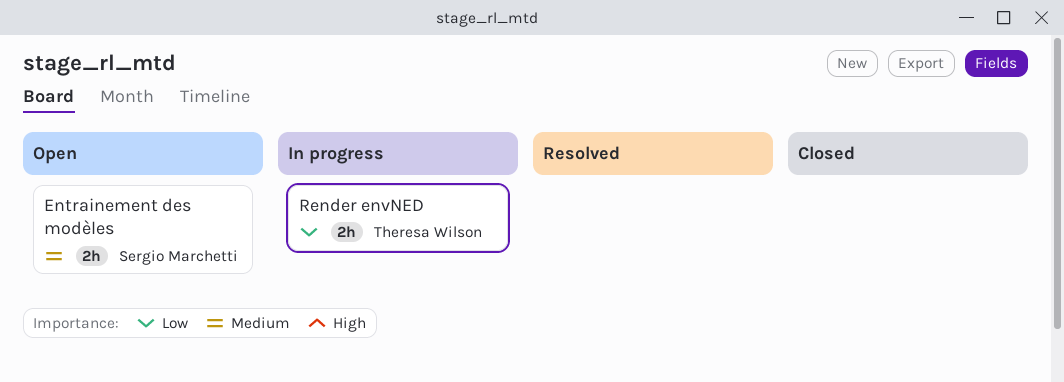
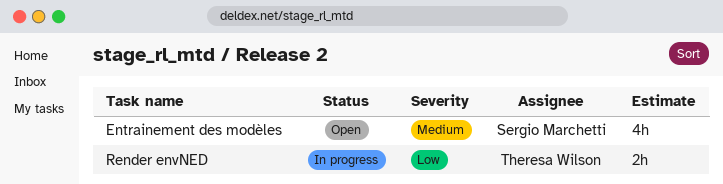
Entrainement des modèles, estimate: 2h -> 4h

